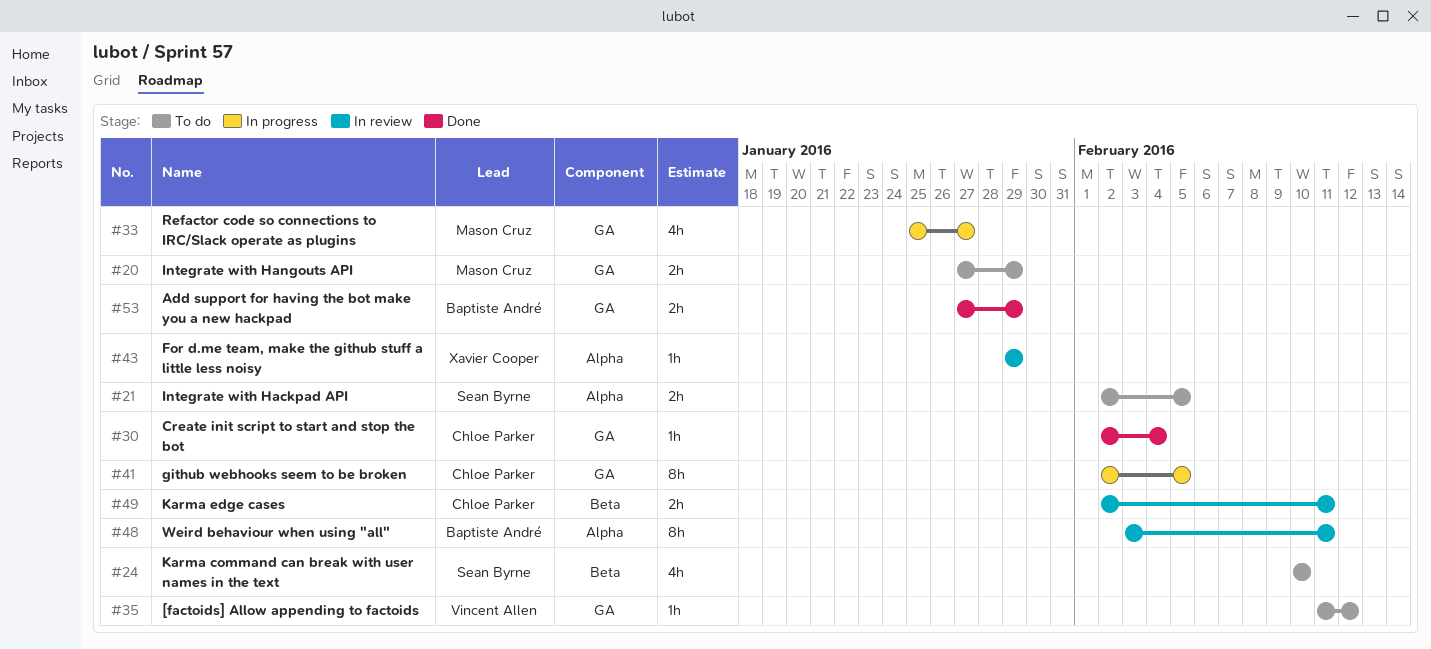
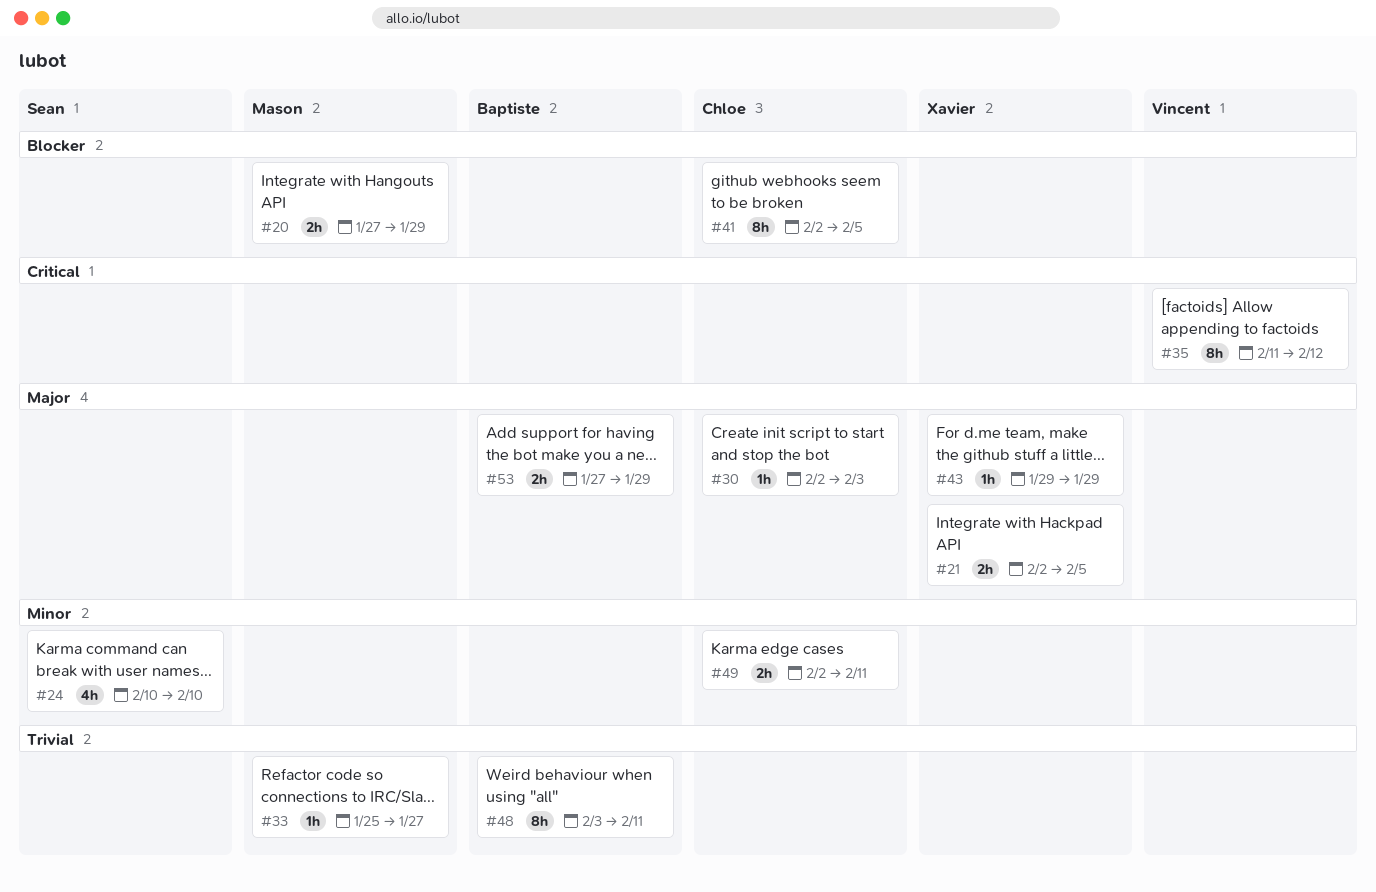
#21, owner: Sean Byrne -> Xavier Cooper
#30, due: Feb 4 -> Feb 3
#33, estimate: 4h -> 1h
#35, estimate: 1h -> 8h

